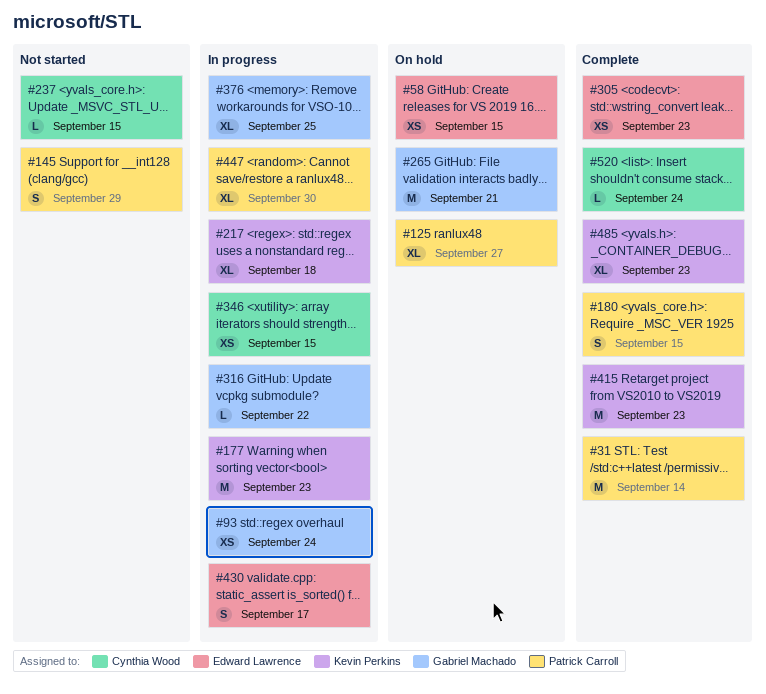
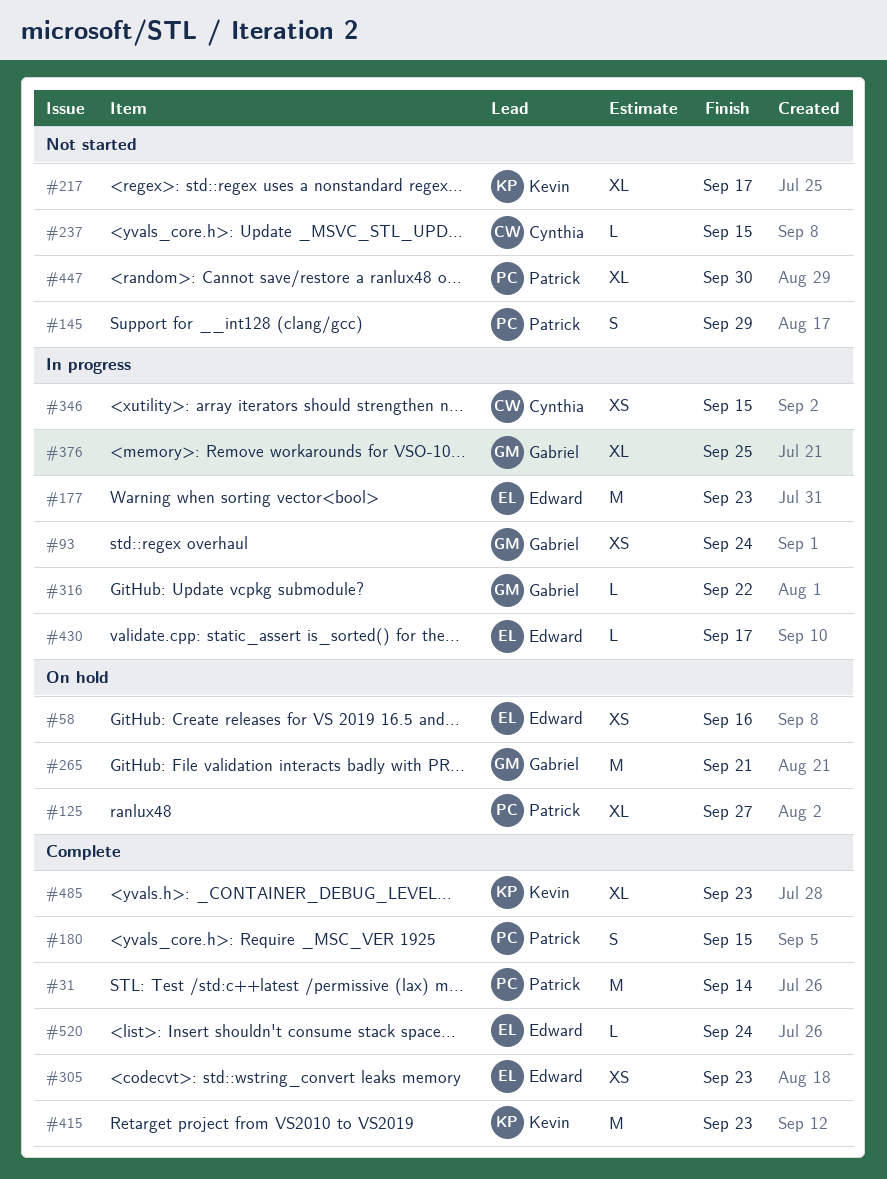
#58, due: Sep 15 -> Sep 16
#177, owner: Kevin Perkins -> Edward Lawrence
#217, status: In progress -> Not started
#217, due: Sep 18 -> Sep 17
#430, estimate: S -> L
#447, status: In progress -> Not started
#520, owner: Cynthia Wood -> Edward Lawrence

